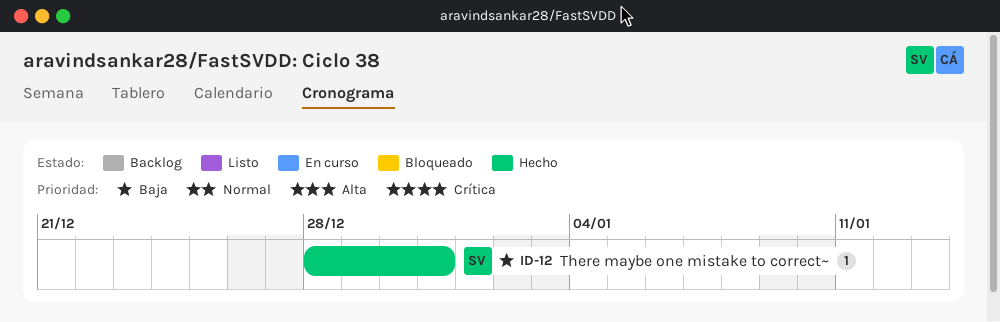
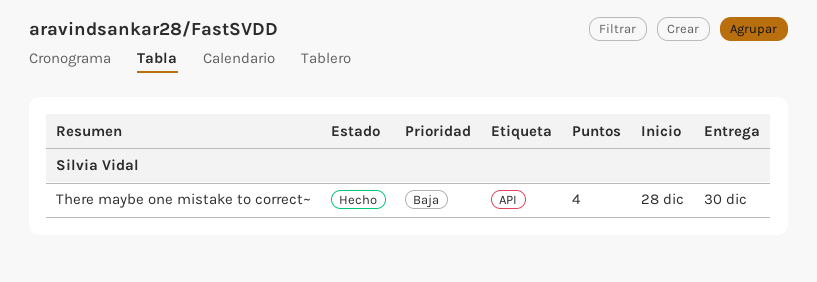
There maybe one mistake to correct~, estimate: 1 -> 4
There maybe one mistake to correct~, due: Dec 31 -> Dec 30

